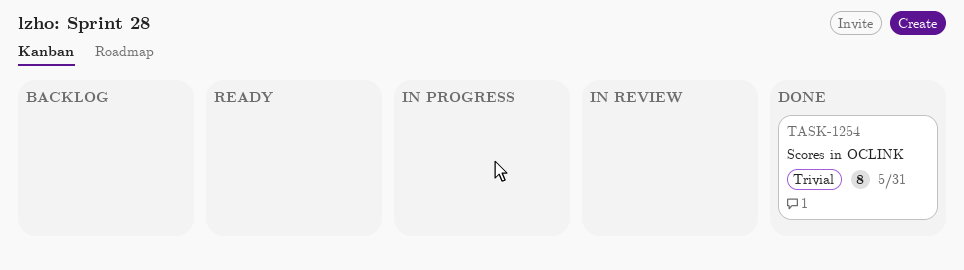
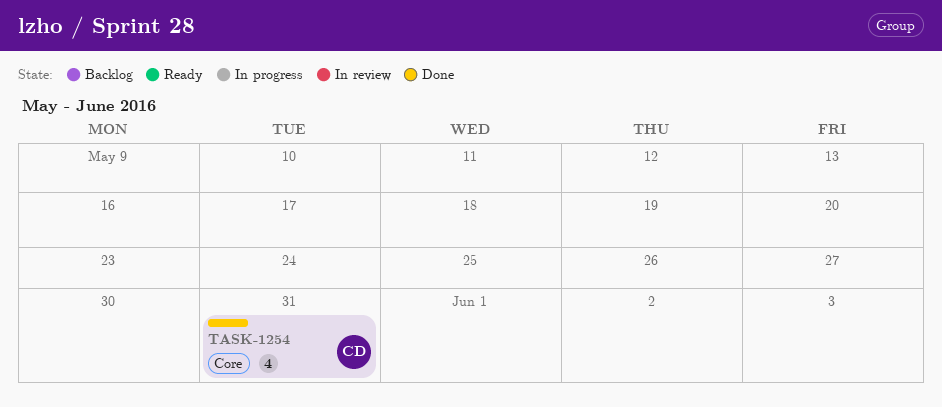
TASK-1254, estimate: 8 -> 4

